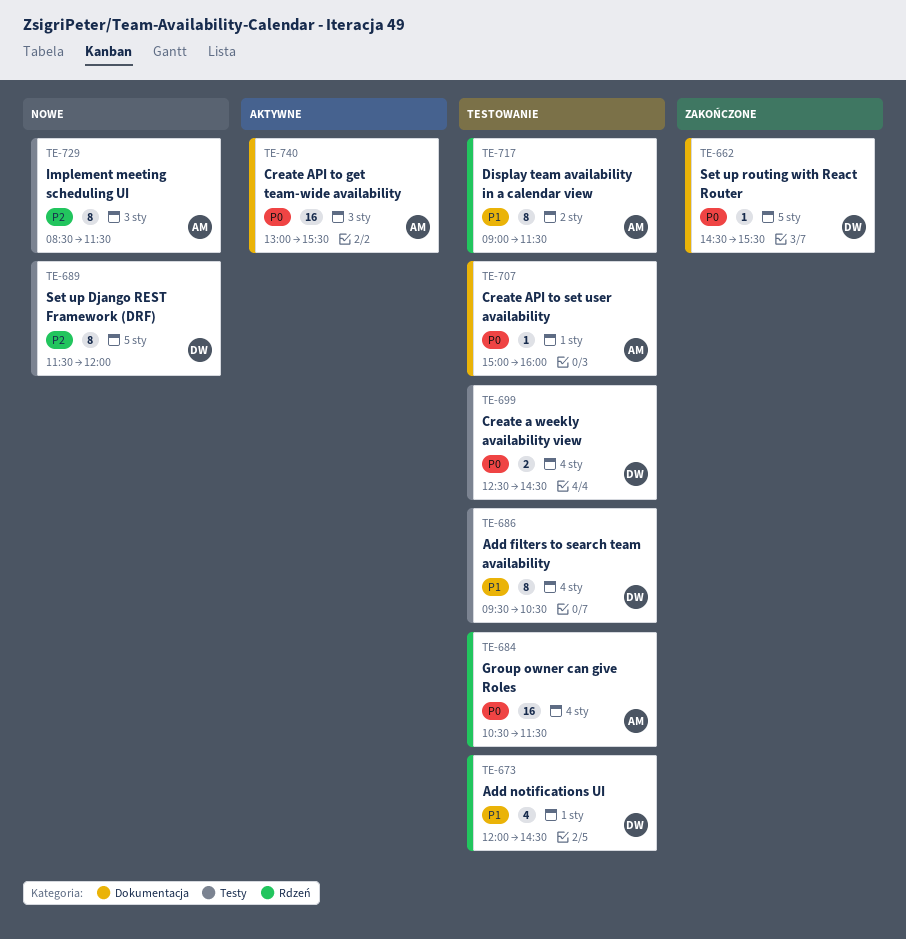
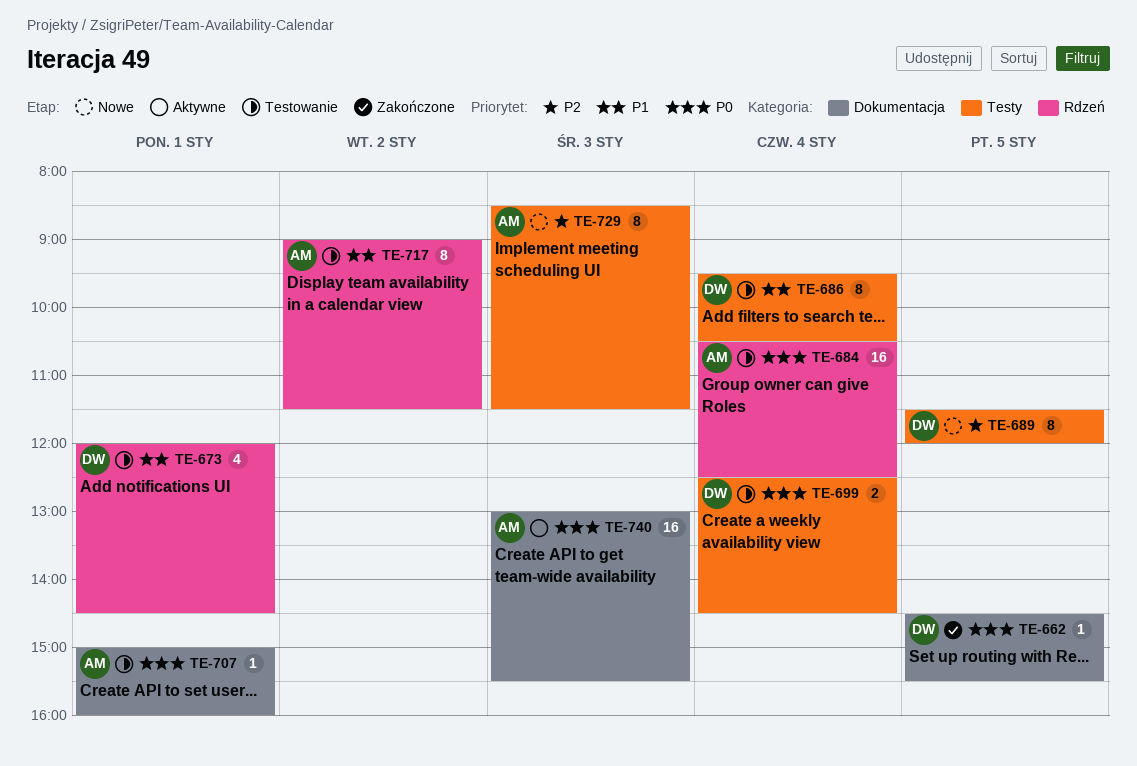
TE-684, ends: 11:30 -> 12:30

